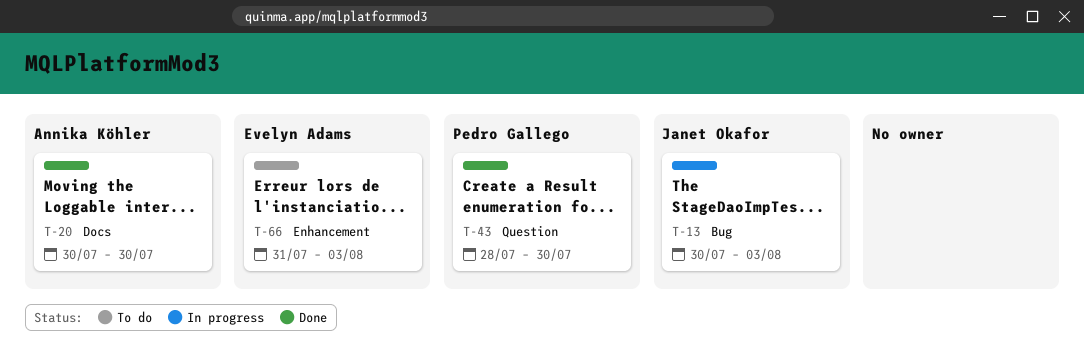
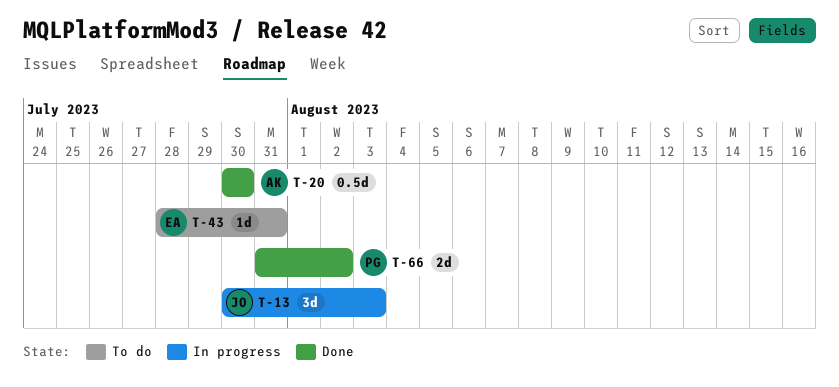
T-43, status: Done -> To do
T-43, owner: Pedro Gallego -> Evelyn Adams
T-43, due: Jul 30 -> Jul 31
T-66, status: To do -> Done
T-66, owner: Evelyn Adams -> Pedro Gallego
T-66, due: Aug 3 -> Aug 2

